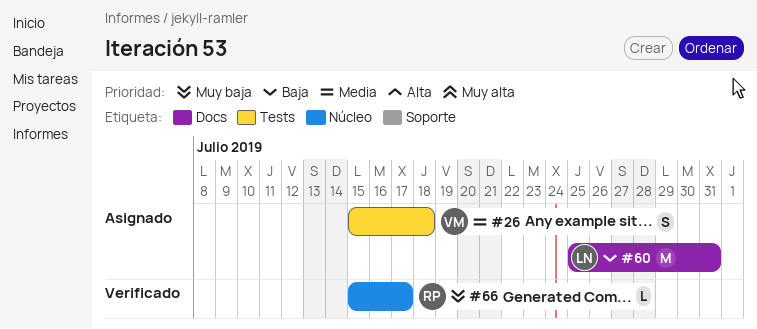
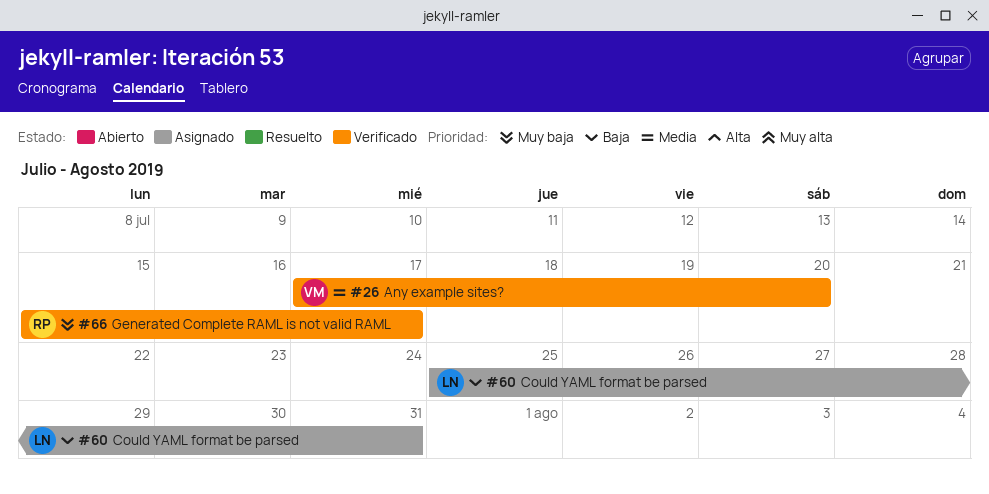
#26, status: Asignado -> Verificado
#26, start: Jul 15 -> Jul 17
#26, due: Jul 18 -> Jul 20

